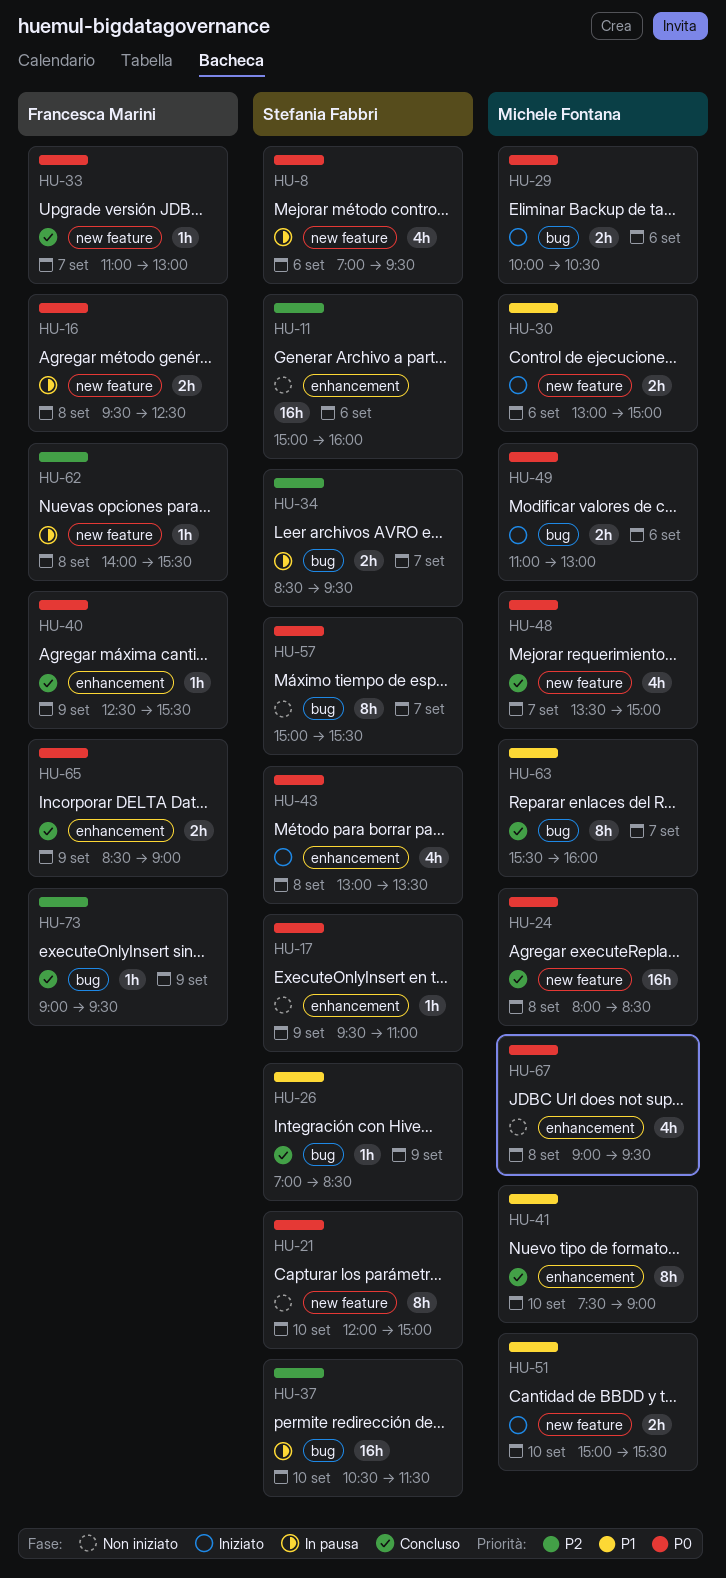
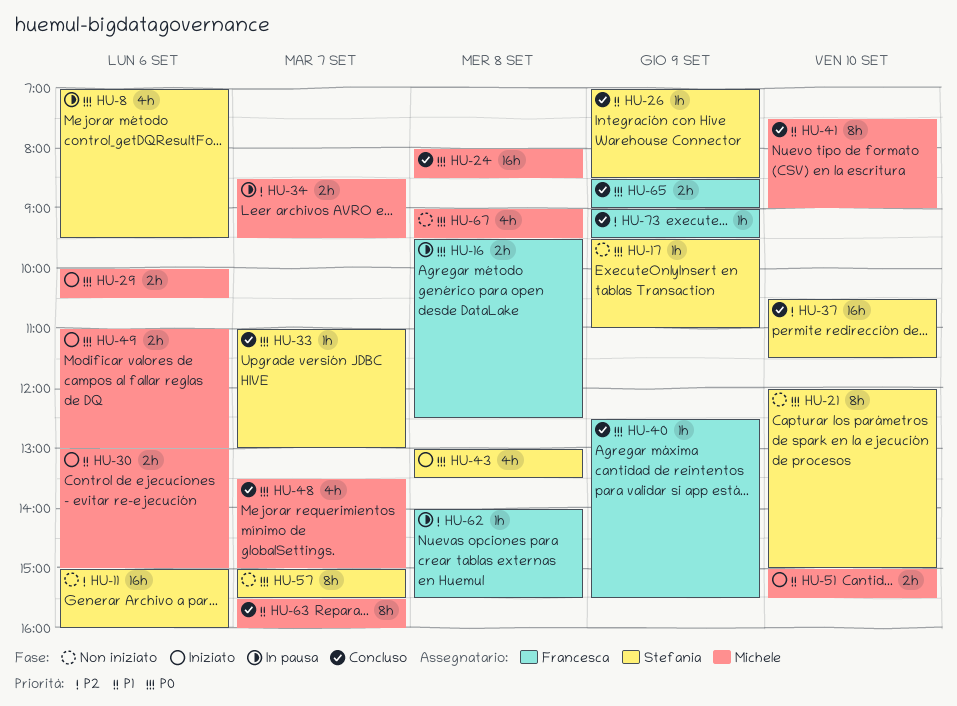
HU-33, owner: Francesca Marini -> Stefania Fabbri
HU-34, owner: Stefania Fabbri -> Michele Fontana
HU-37, status: In pausa -> Concluso

